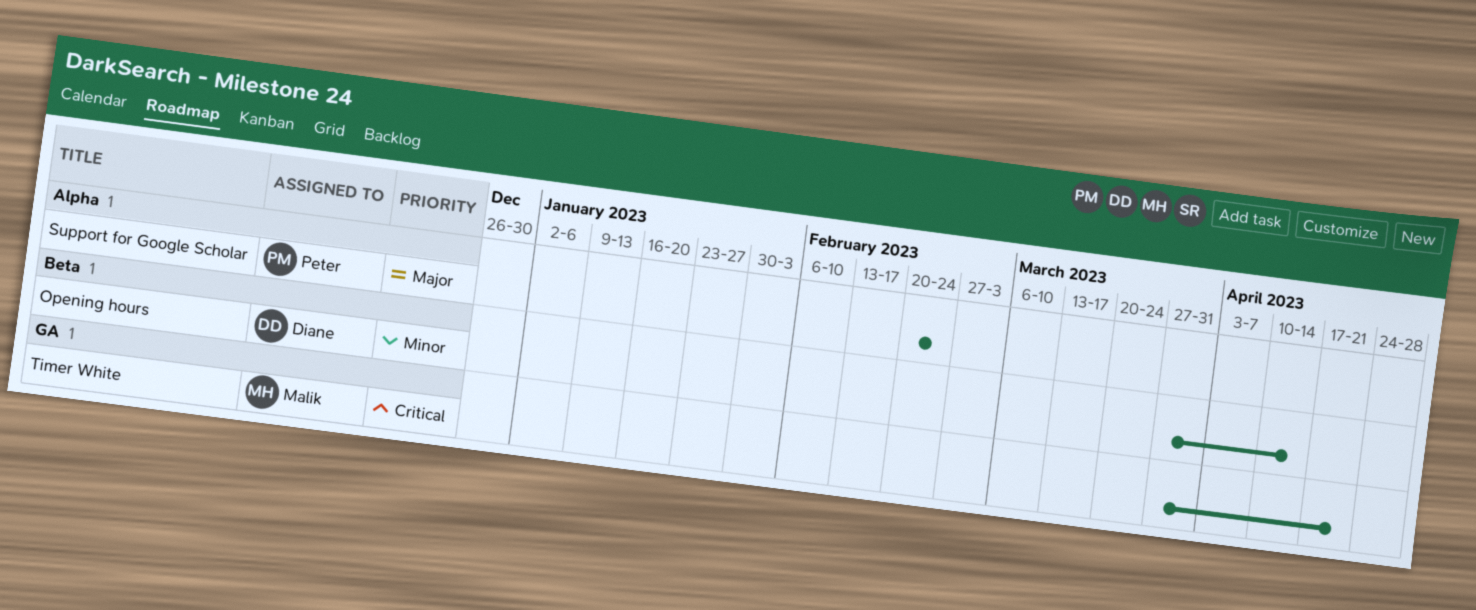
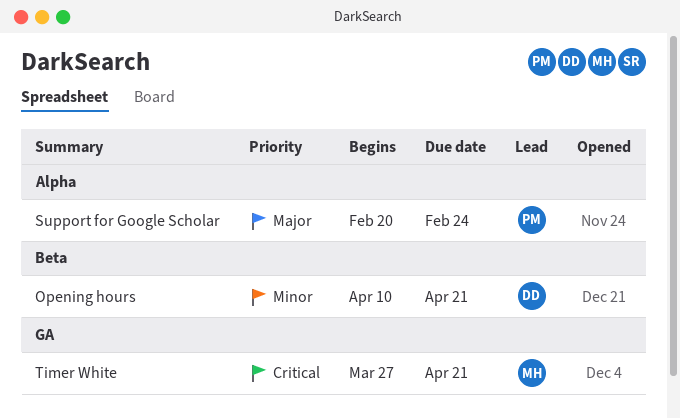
Opening hours, start: Mar 27 -> Apr 10
Opening hours, due: Apr 14 -> Apr 21

